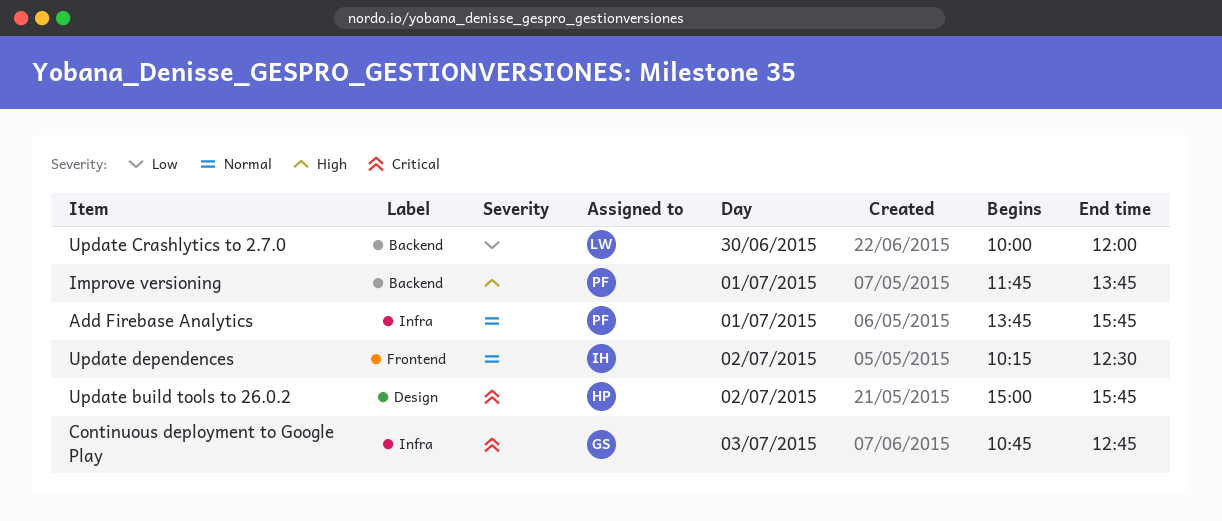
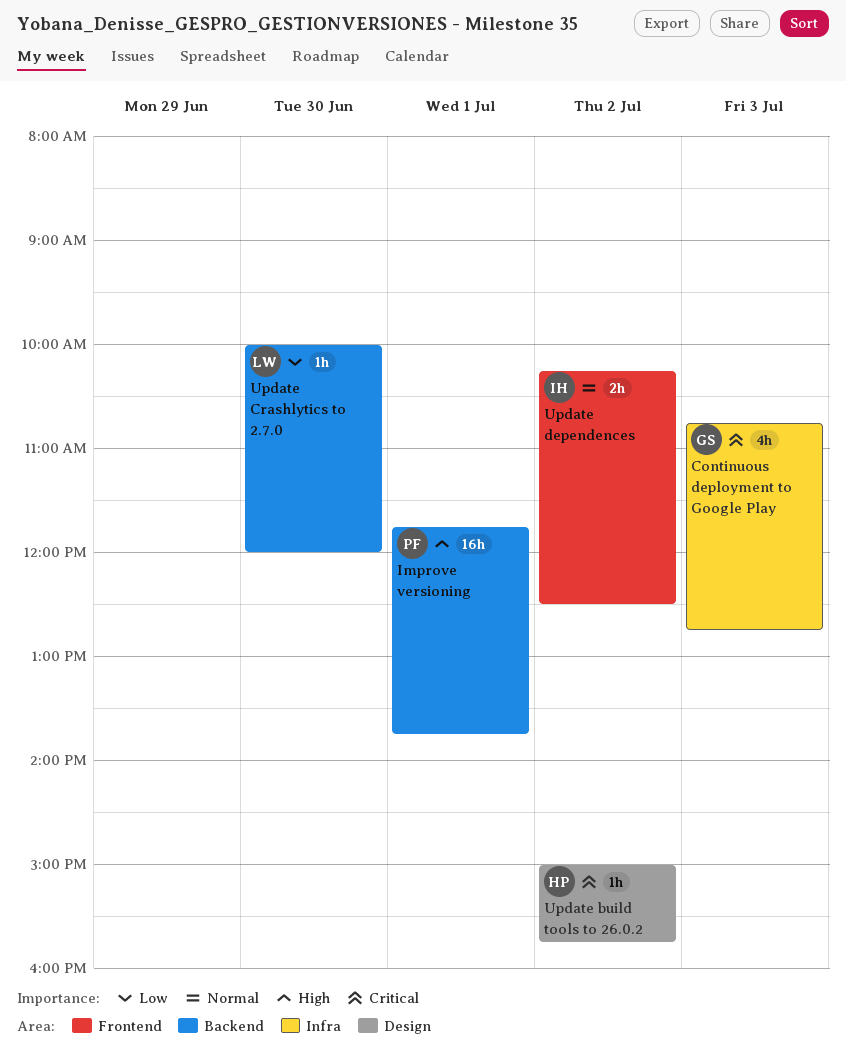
Add Firebase Analytics: present -> none

